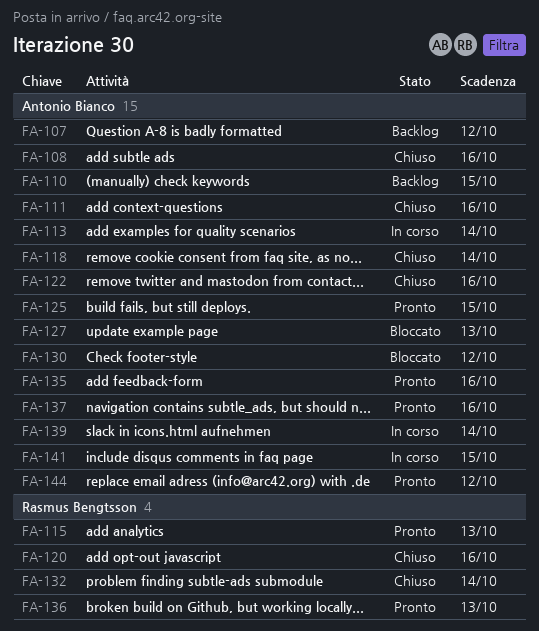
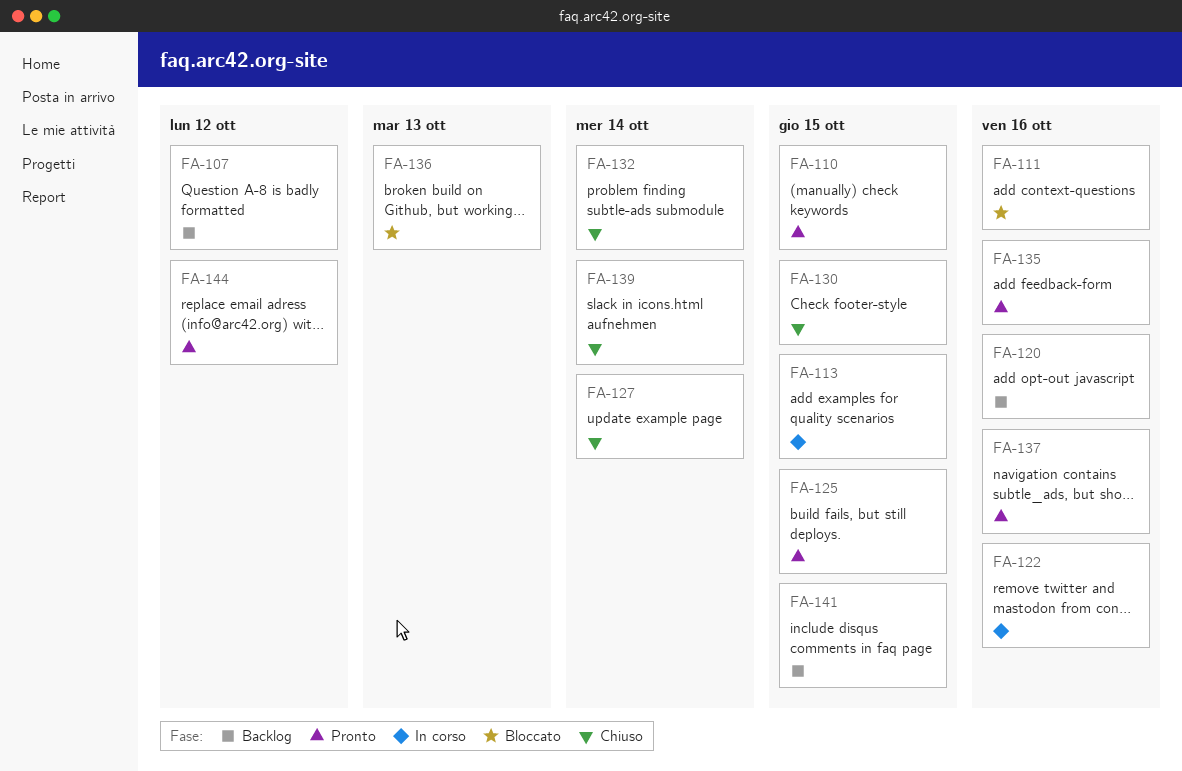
FA-108: present -> none
FA-110, status: Backlog -> Pronto
FA-111, status: Chiuso -> Bloccato
FA-113, due: Oct 14 -> Oct 15
FA-115: present -> none
FA-118: present -> none
FA-120, status: Chiuso -> Backlog
FA-122, status: Chiuso -> In corso
FA-127, status: Bloccato -> Chiuso
FA-127, due: Oct 13 -> Oct 14
FA-130, status: Bloccato -> Chiuso
FA-130, due: Oct 12 -> Oct 15
FA-136, status: Pronto -> Bloccato
FA-139, status: In corso -> Chiuso
FA-141, status: In corso -> Backlog

